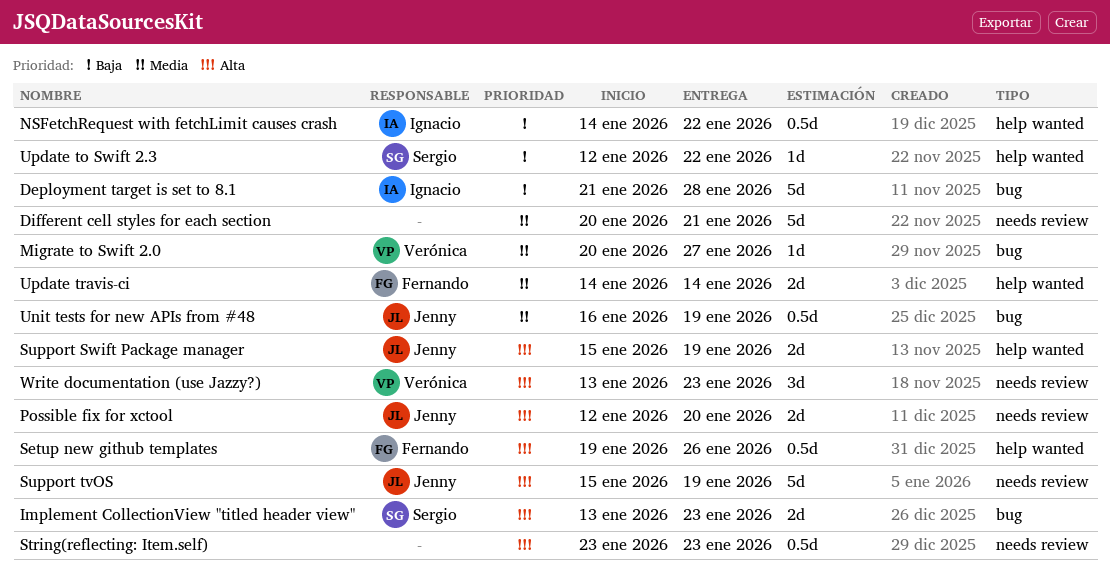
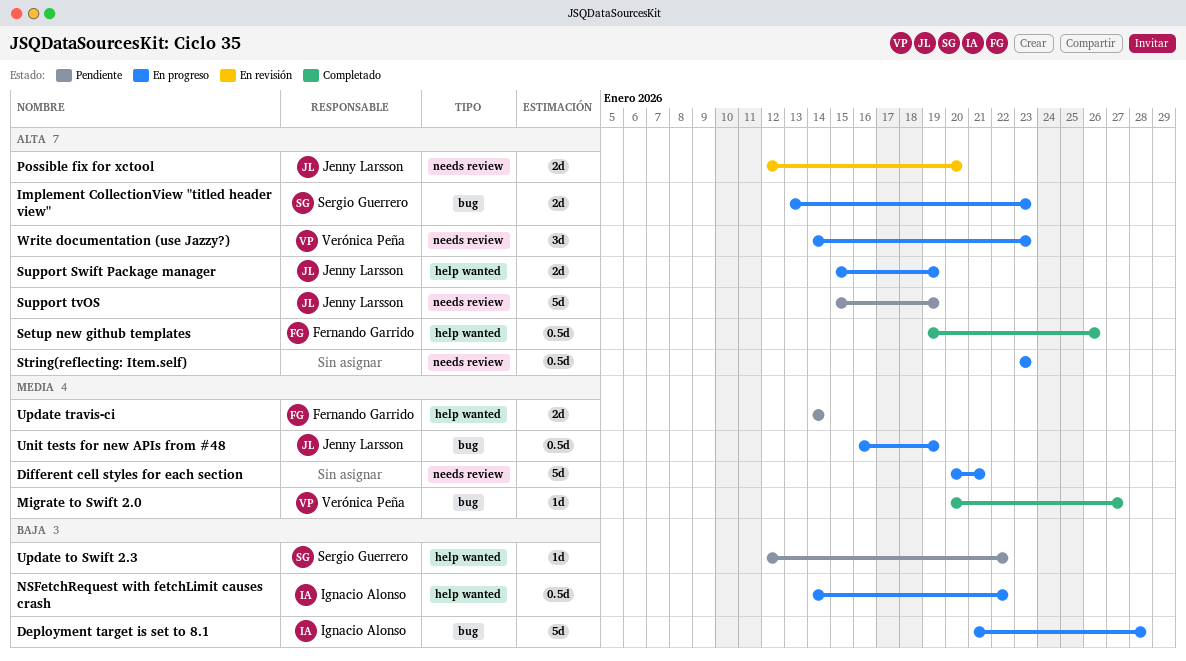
Write documentation (use Jazzy?), start: Jan 13 -> Jan 14

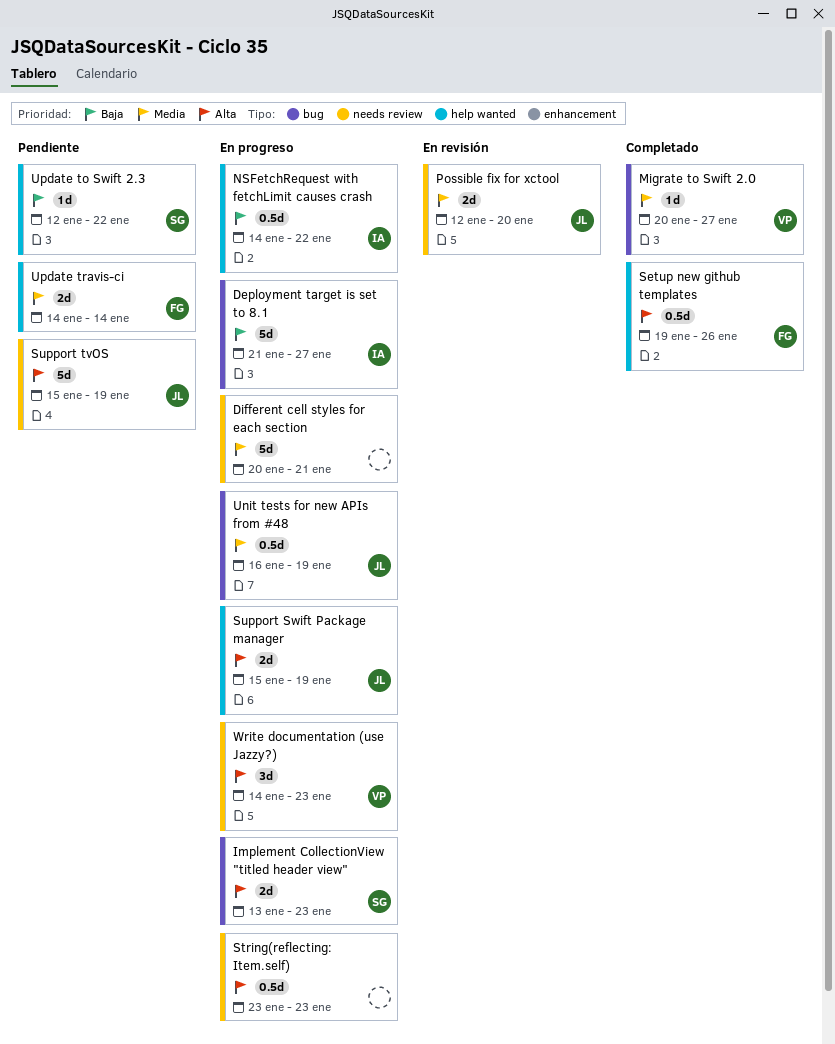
Deployment target is set to 8.1, due: Jan 28 -> Jan 27
Possible fix for xctool, priority: Alta -> Media

